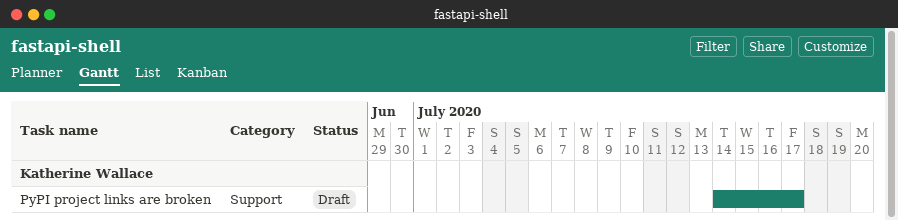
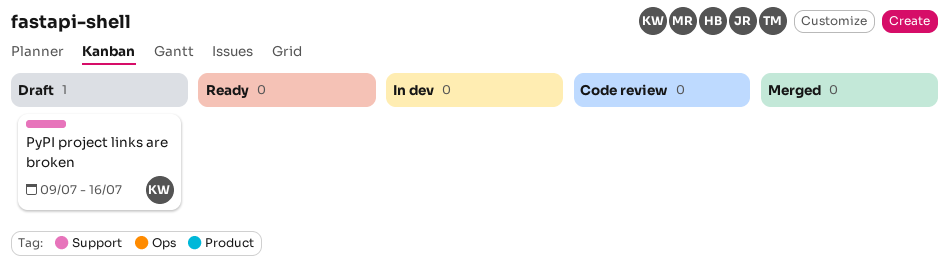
PyPI project links are broken, start: Jul 14 -> Jul 9
PyPI project links are broken, due: Jul 17 -> Jul 16

